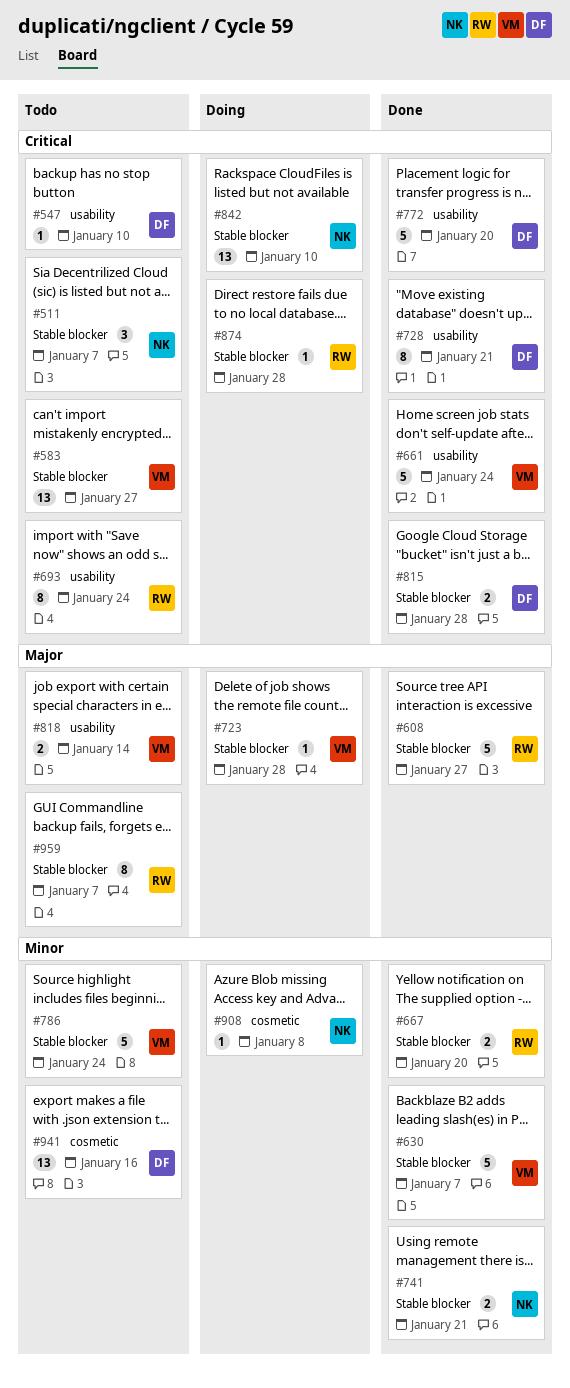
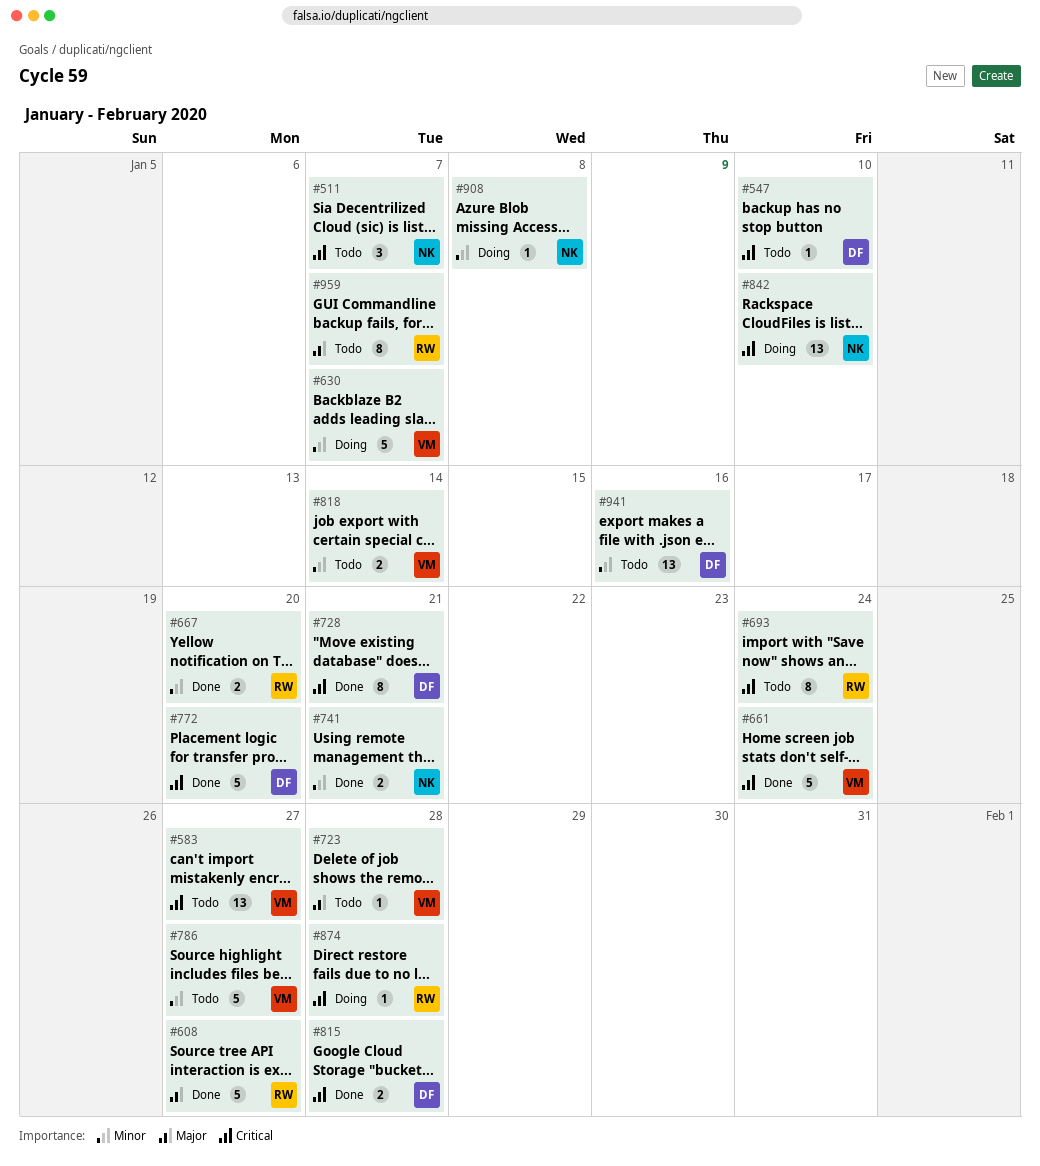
#630, status: Done -> Doing
#723, status: Doing -> Todo
#786, due: Jan 24 -> Jan 27
#818, priority: Major -> Minor

